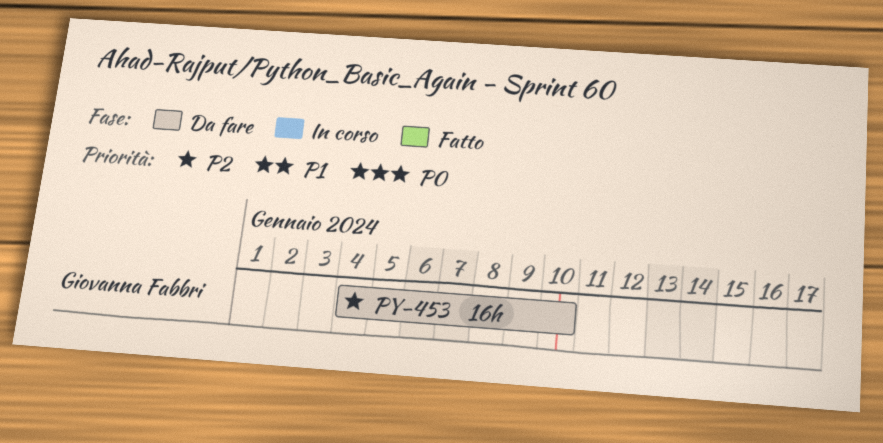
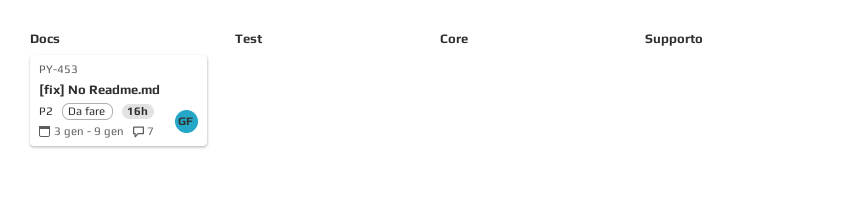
PY-453, start: Jan 4 -> Jan 3
PY-453, due: Jan 10 -> Jan 9

